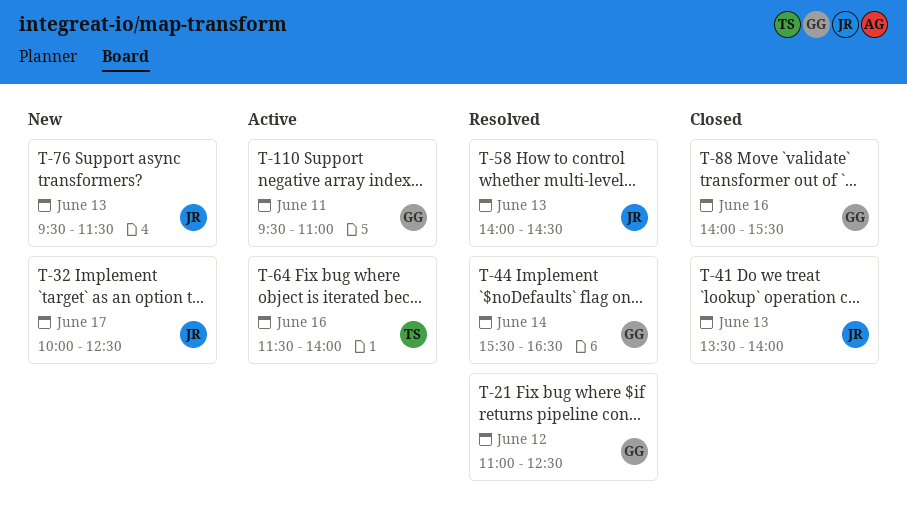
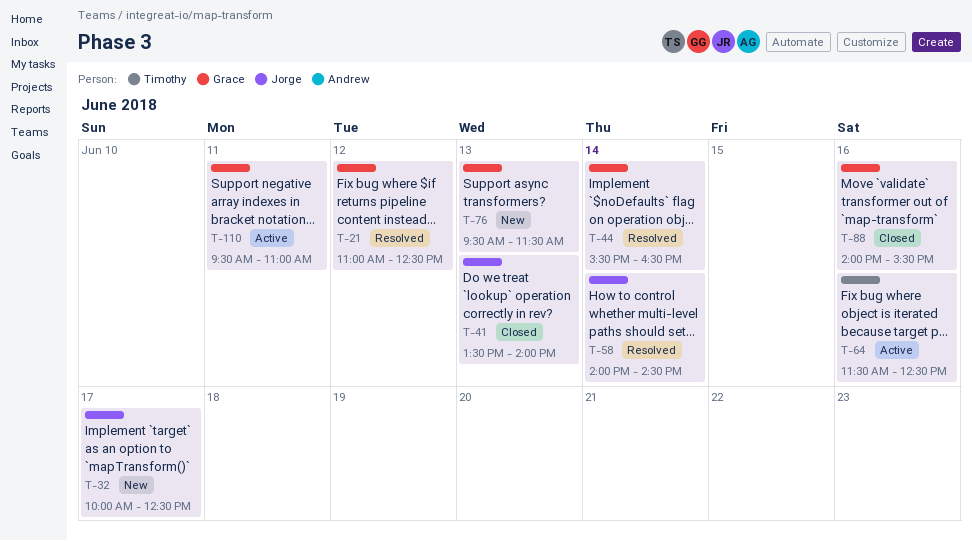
T-58, day: Jun 13 -> Jun 14
T-64, ends: 14:00 -> 12:30
T-76, owner: Jorge -> Grace

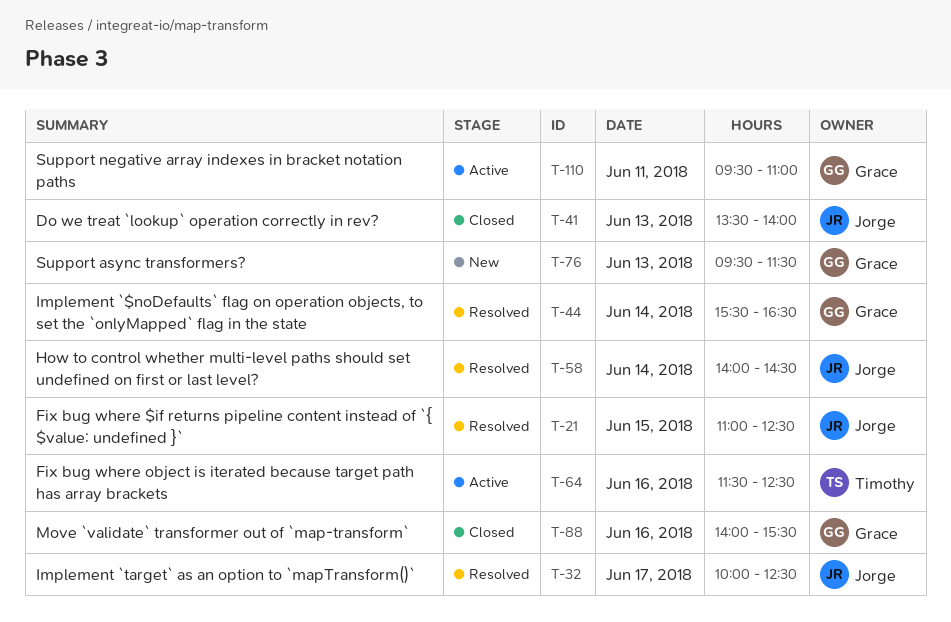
T-21, owner: Grace -> Jorge
T-21, day: Jun 12 -> Jun 15
T-32, status: New -> Resolved

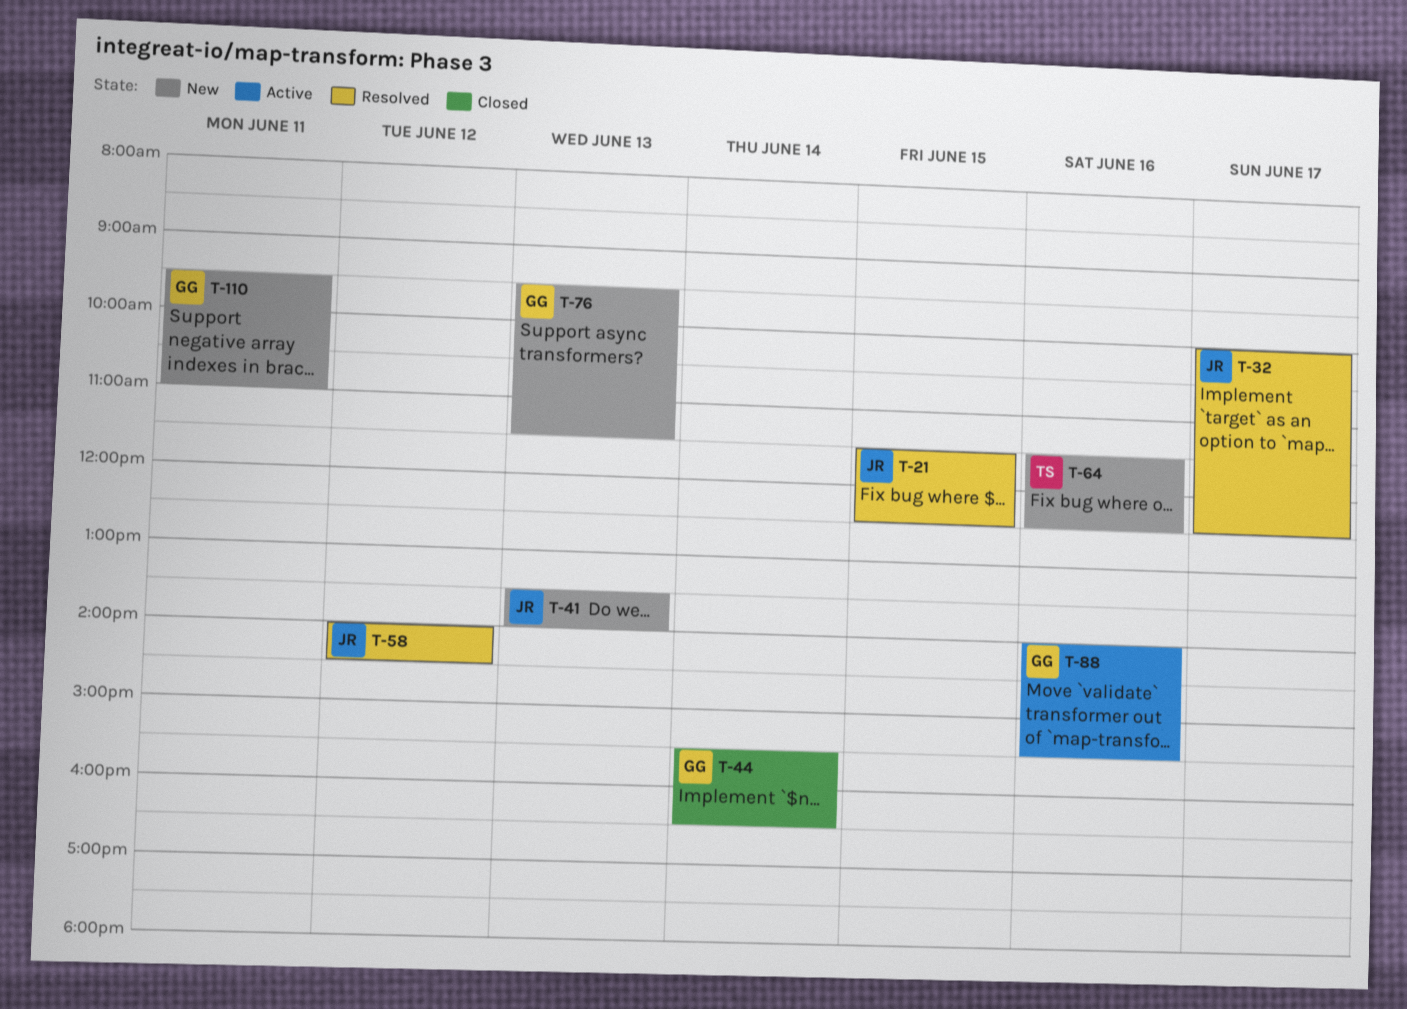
T-21, begins: 11:00 -> 11:30
T-41, status: Closed -> New
T-44, status: Resolved -> Closed
T-58, day: Jun 14 -> Jun 12
T-64, status: Active -> New
T-88, status: Closed -> Active
T-110, status: Active -> New

